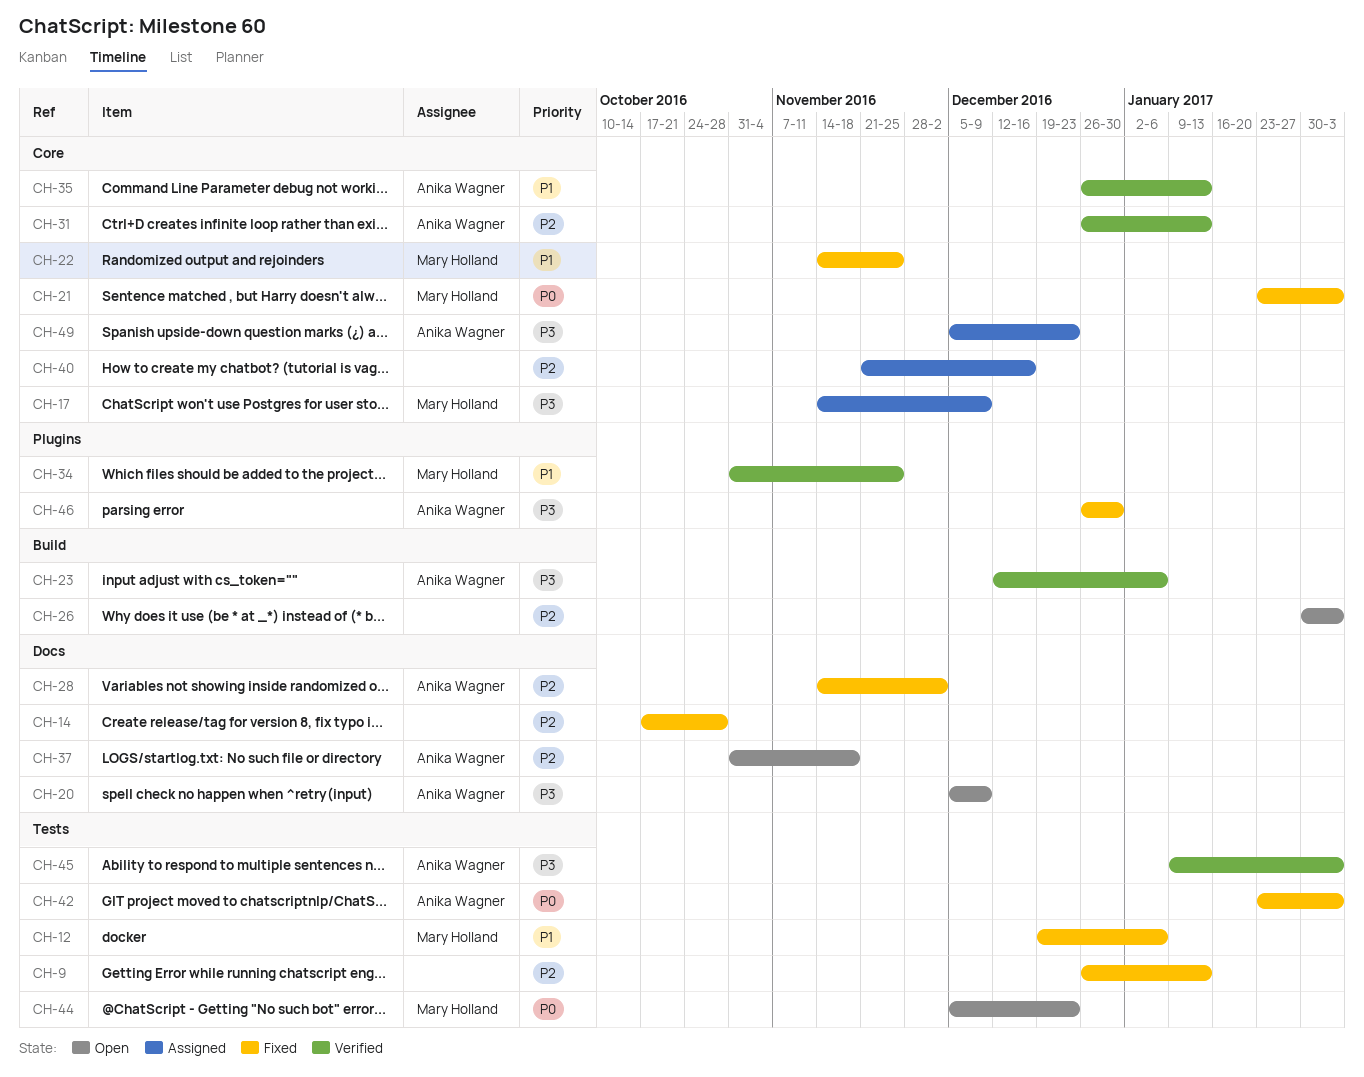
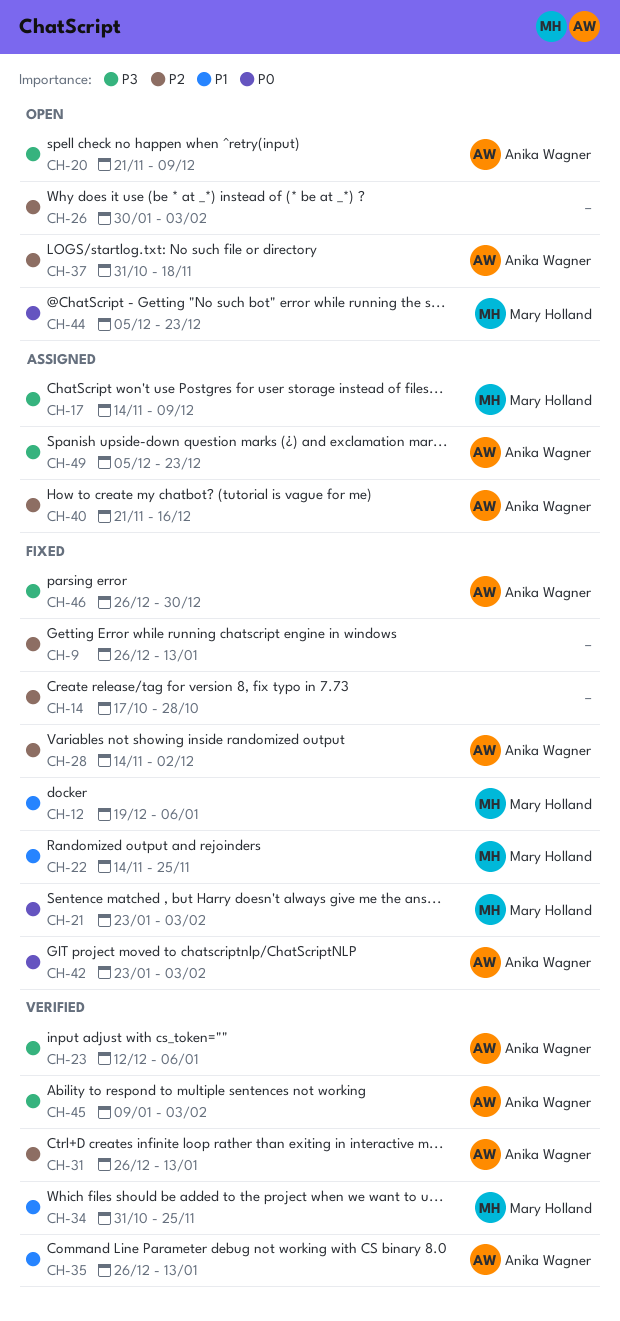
CH-20, start: Dec 5 -> Nov 21
CH-40, owner: none -> Anika Wagner

